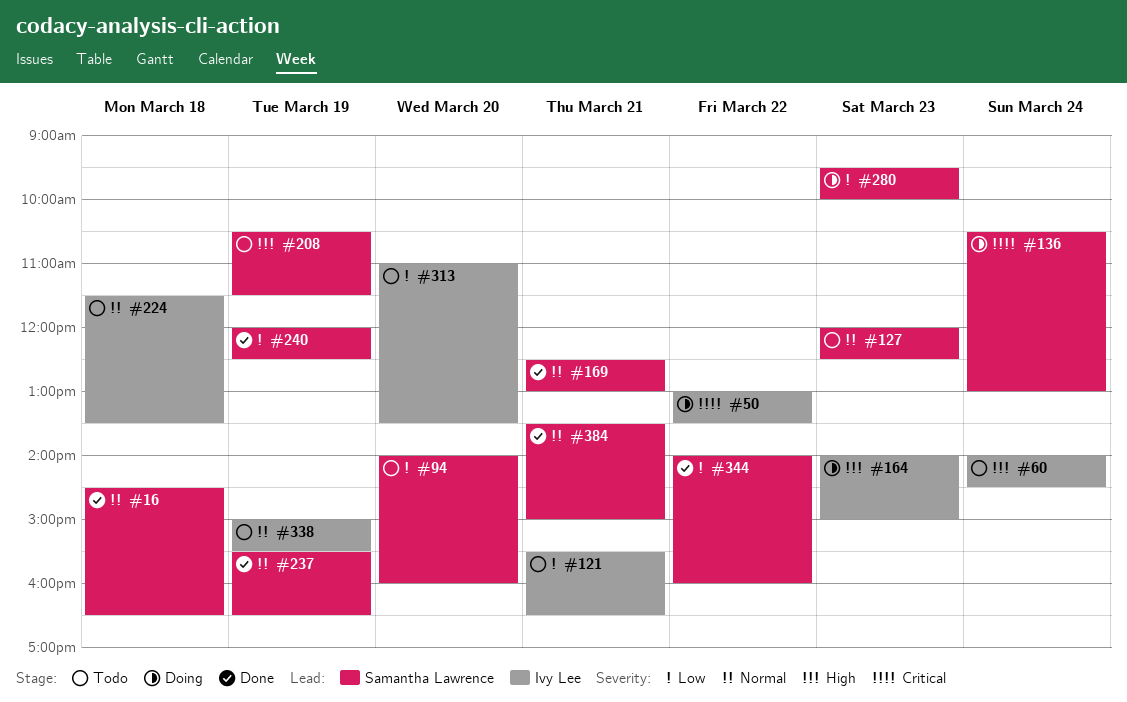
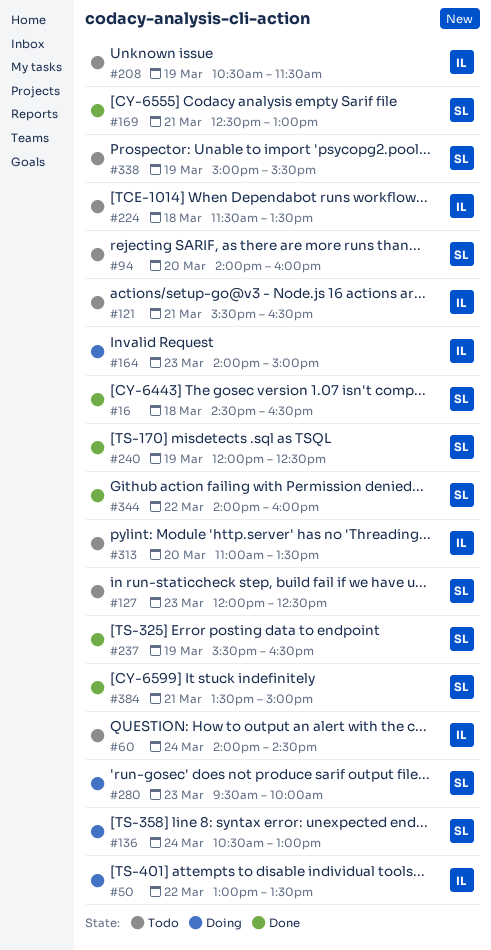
#208, owner: Samantha Lawrence -> Ivy Lee
#338, owner: Ivy Lee -> Samantha Lawrence

